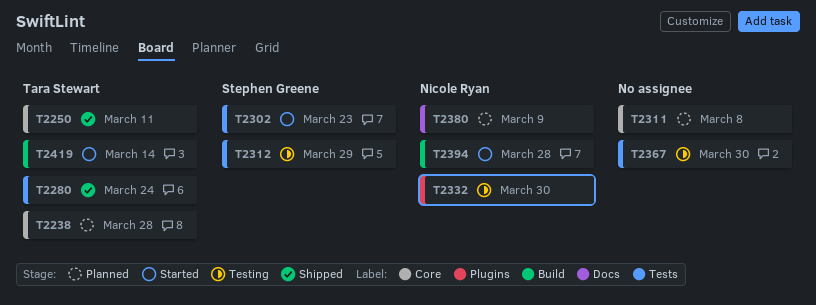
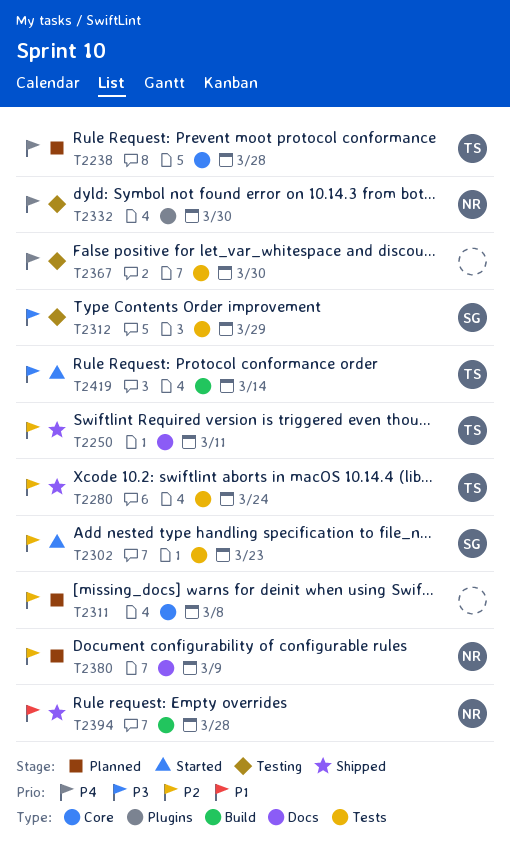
T2250, label: Core -> Docs
T2394, status: Started -> Shipped

